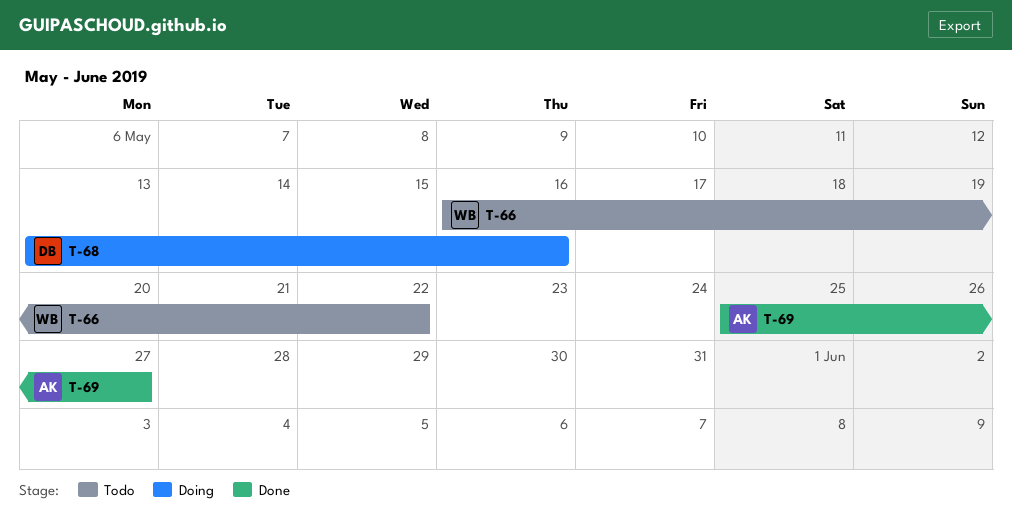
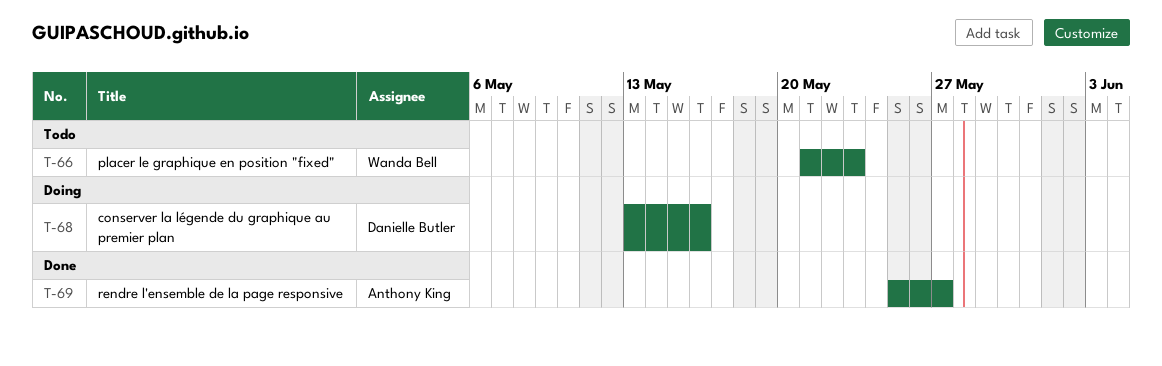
T-66, start: May 16 -> May 21
T-66, due: May 22 -> May 23

